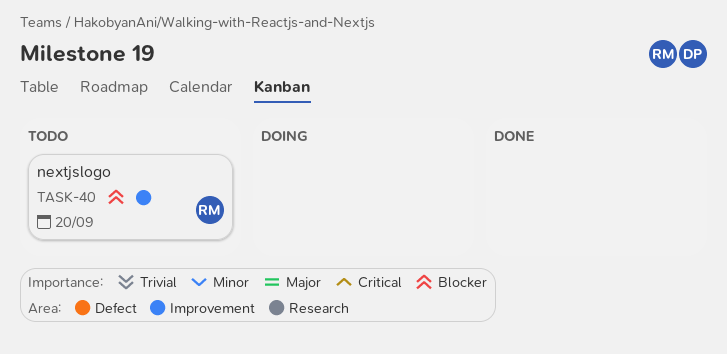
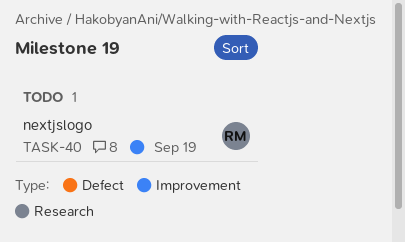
TASK-40, due: Sep 20 -> Sep 19

